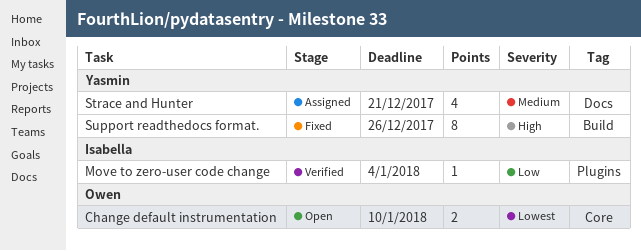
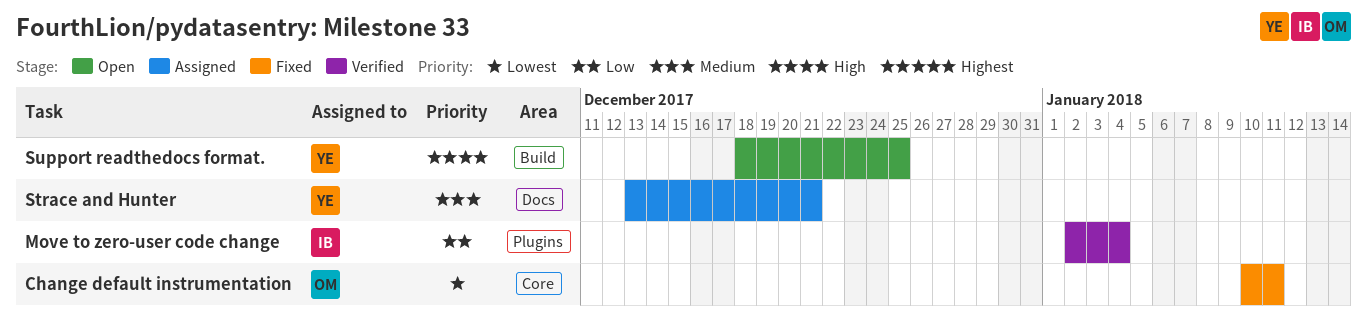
Change default instrumentation, status: Open -> Fixed
Change default instrumentation, due: Jan 10 -> Jan 11
Support readthedocs format., status: Fixed -> Open
Support readthedocs format., due: Dec 26 -> Dec 25

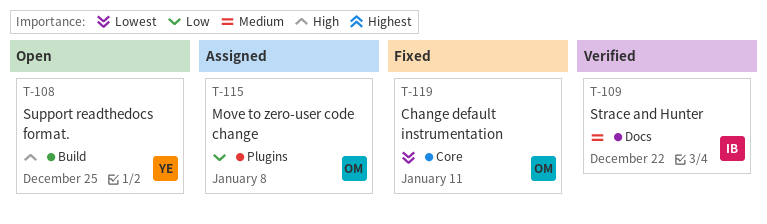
Move to zero-user code change, status: Verified -> Assigned
Move to zero-user code change, owner: IB -> OM
Move to zero-user code change, due: Jan 4 -> Jan 8
Strace and Hunter, status: Assigned -> Verified
Strace and Hunter, owner: YE -> IB
Strace and Hunter, due: Dec 21 -> Dec 22

